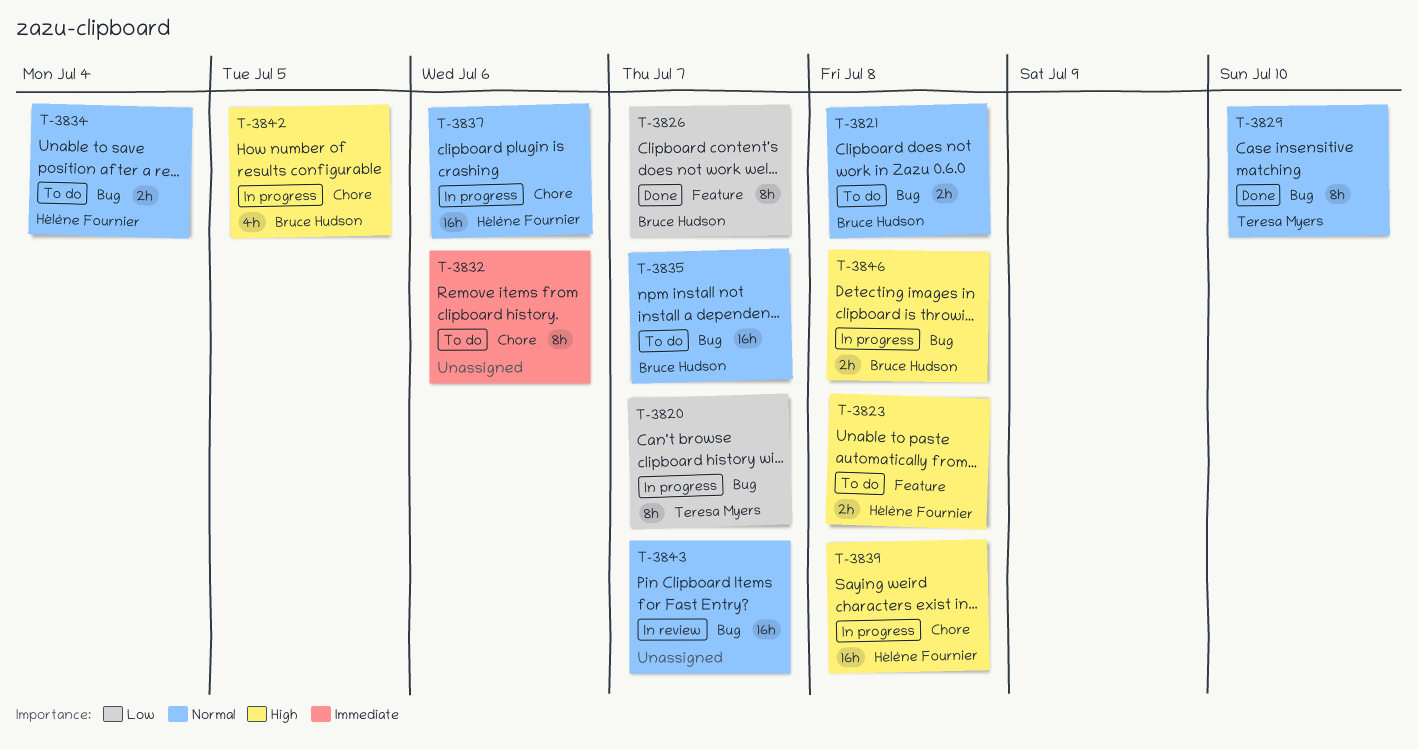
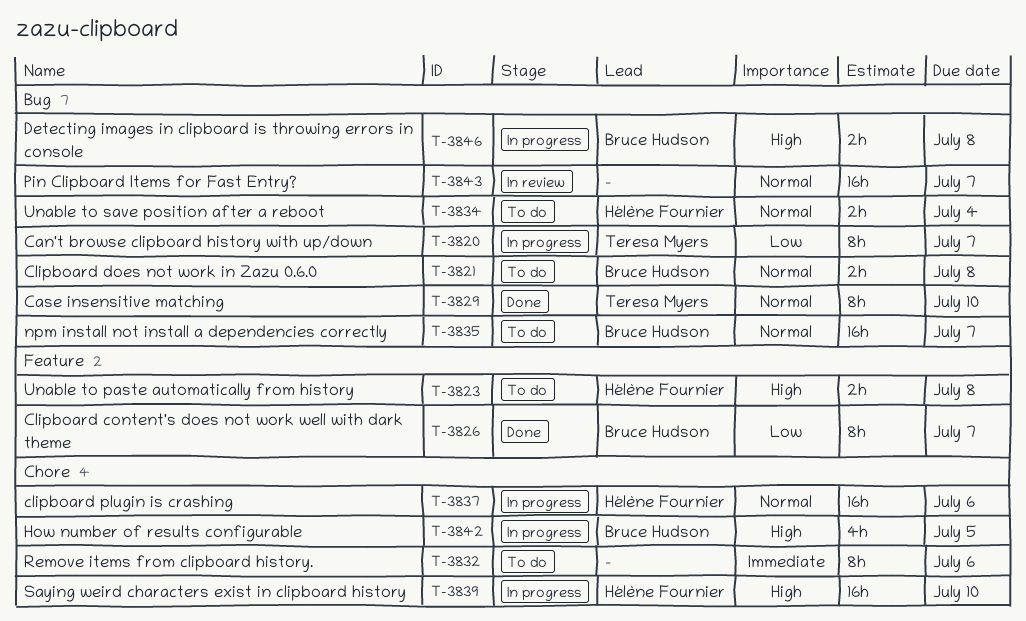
T-3839, due: Jul 8 -> Jul 10

